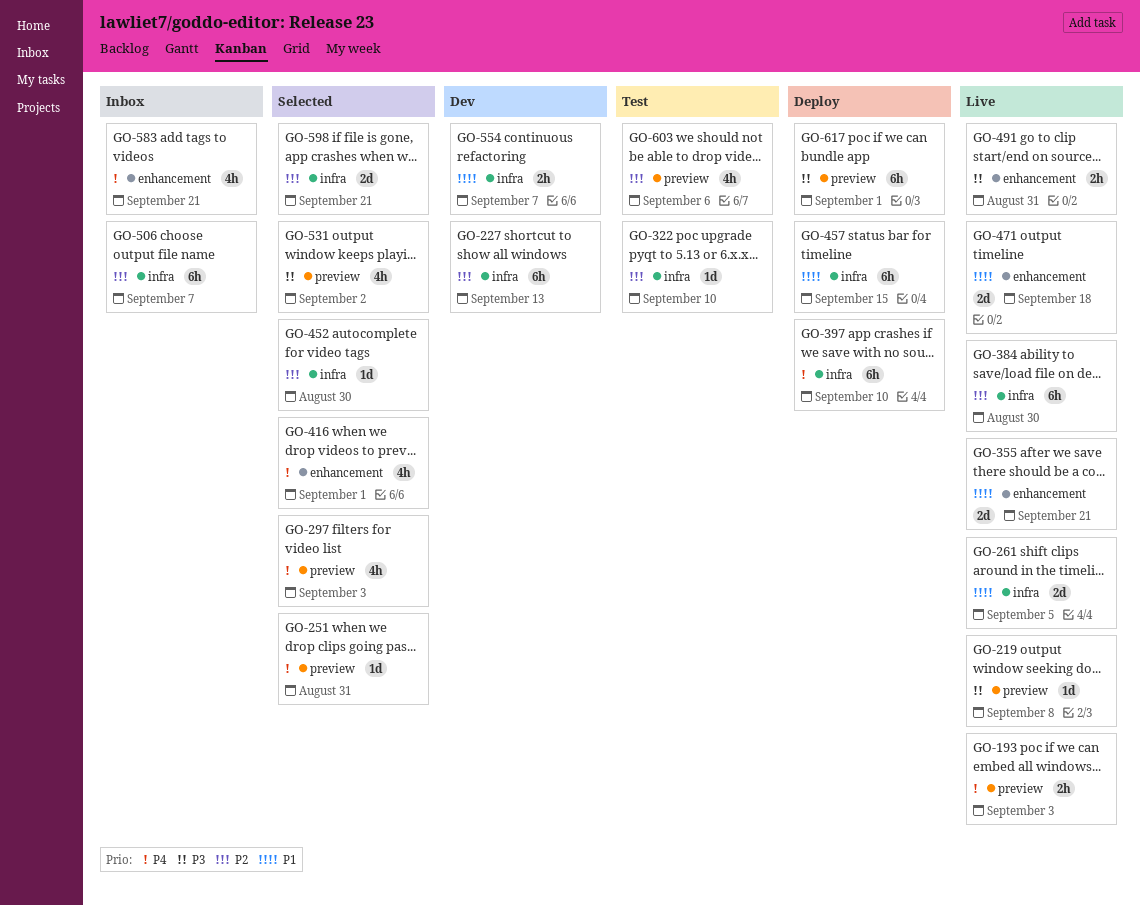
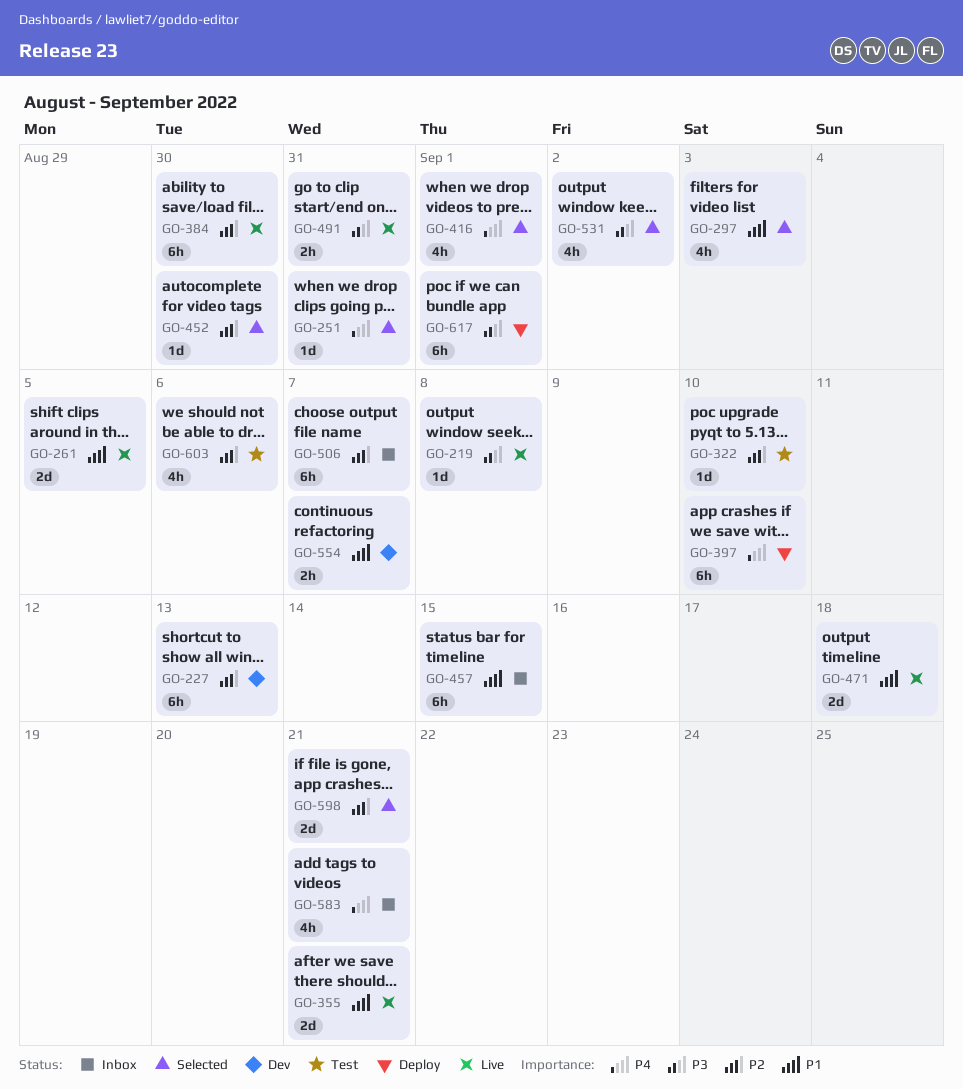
GO-193: present -> none
GO-297, priority: P4 -> P1
GO-457, status: Deploy -> Inbox

